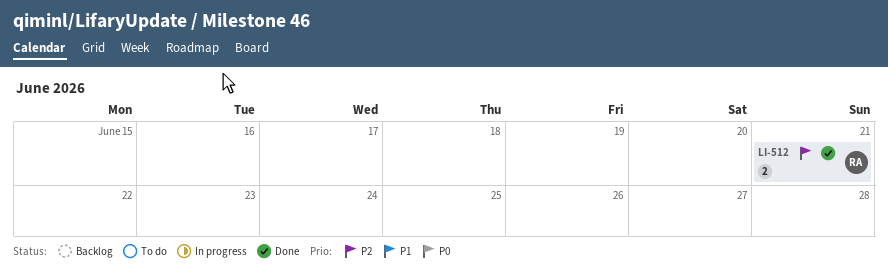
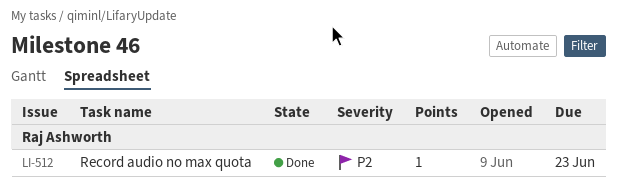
LI-512, estimate: 2 -> 1
LI-512, due: Jun 21 -> Jun 23

